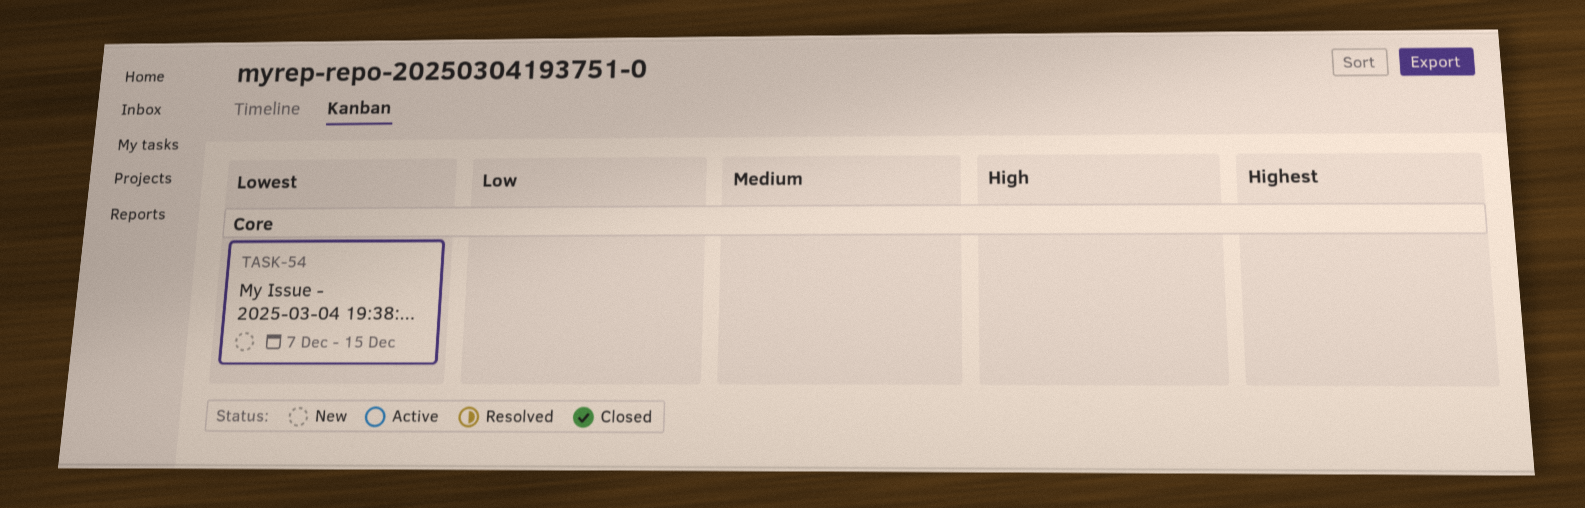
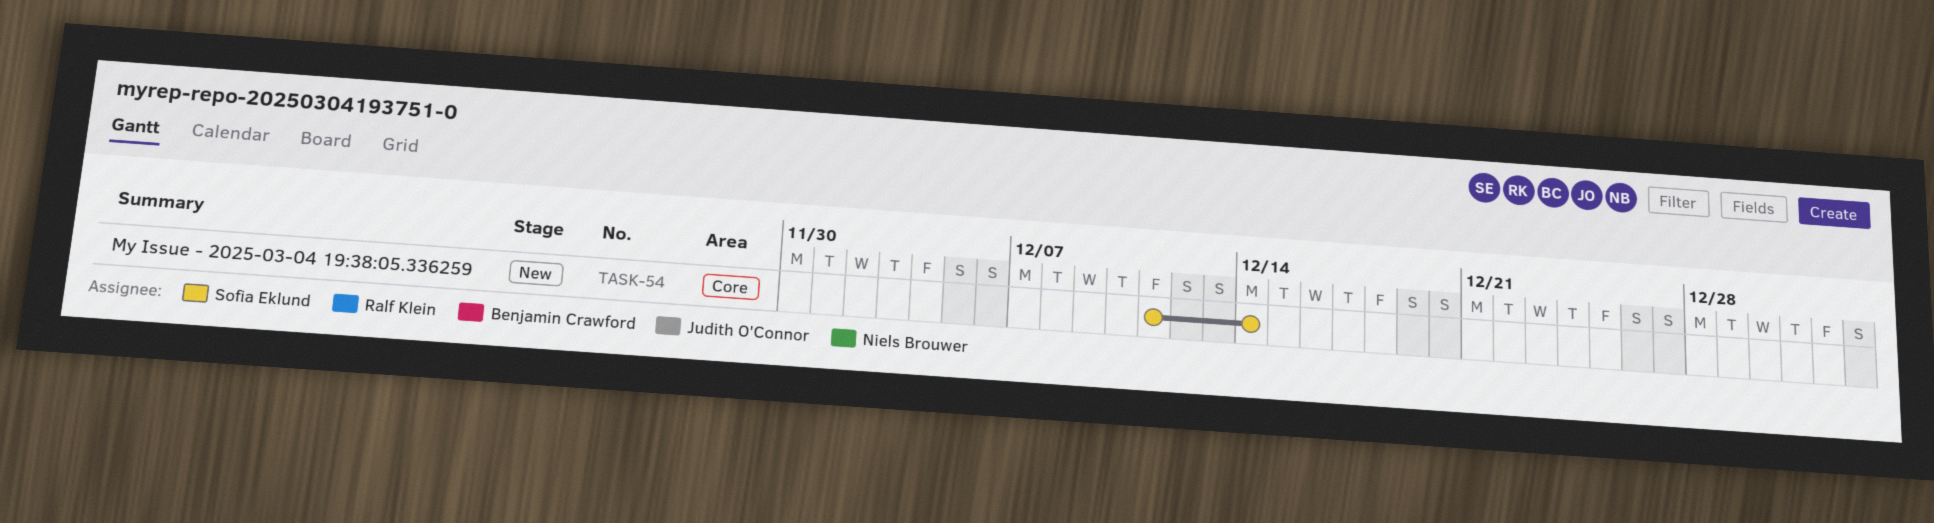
TASK-54, start: Dec 7 -> Dec 11
TASK-54, due: Dec 15 -> Dec 14

